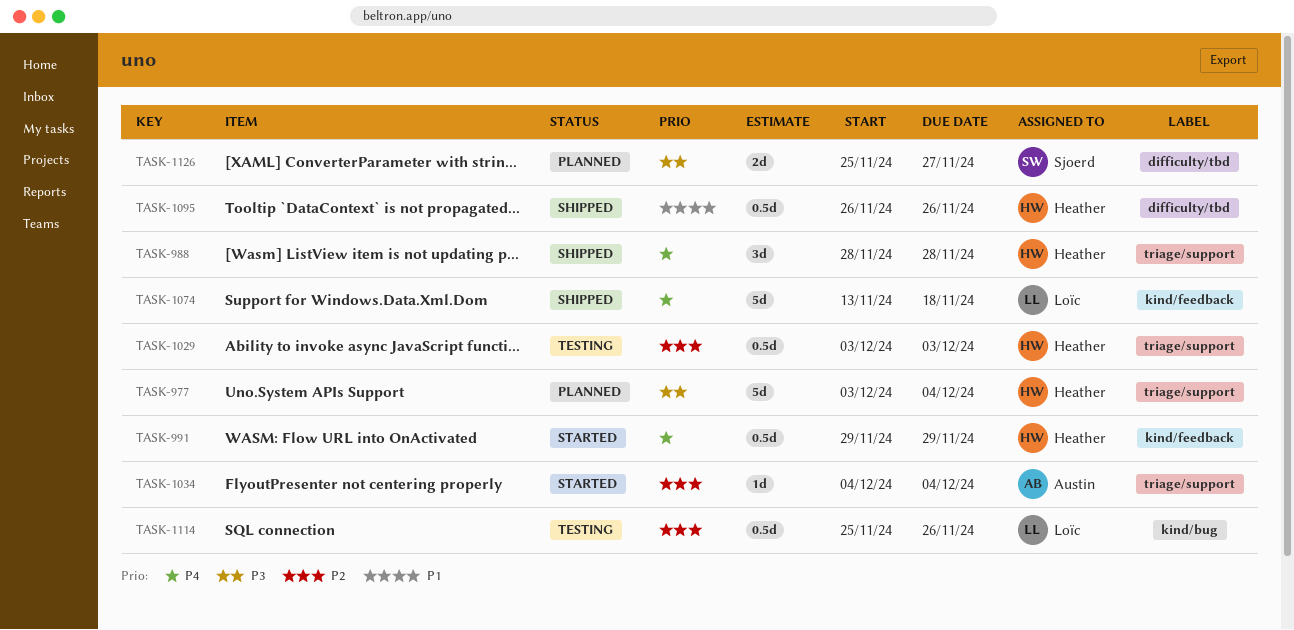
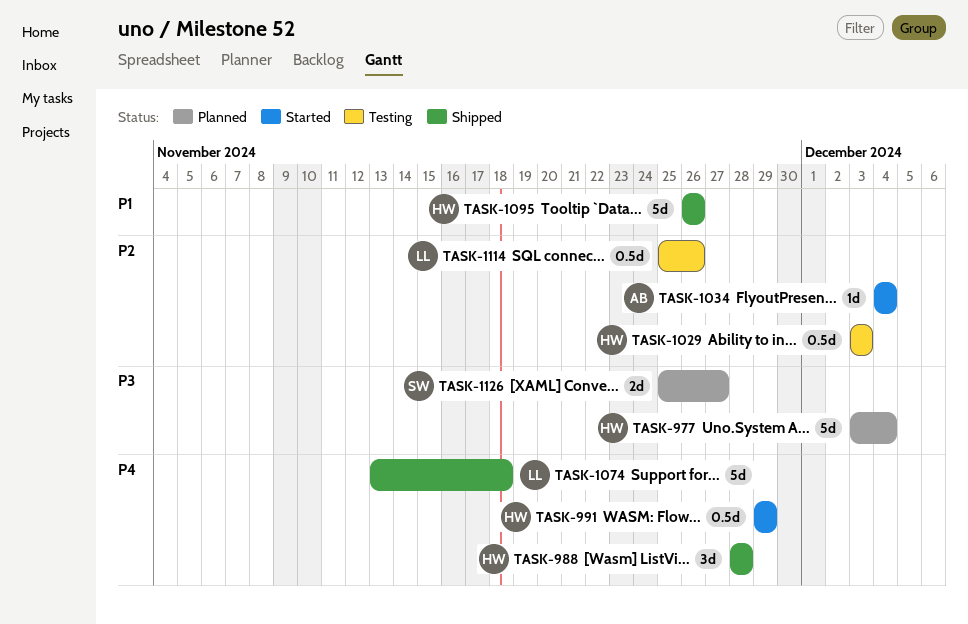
TASK-1095, estimate: 0.5d -> 5d

